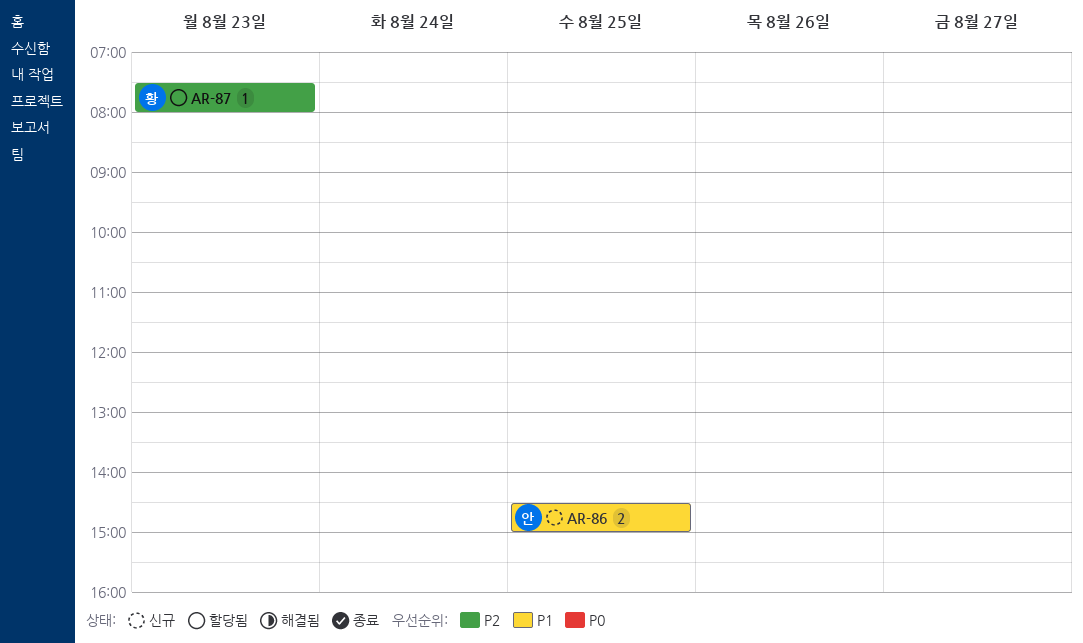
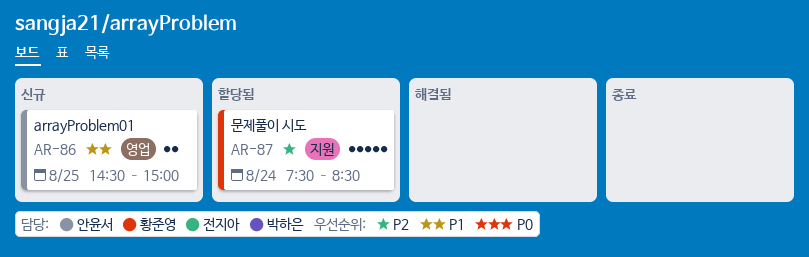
AR-87, estimate: 1 -> 5
AR-87, day: Aug 23 -> Aug 24
AR-87, ends: 08:00 -> 08:30

